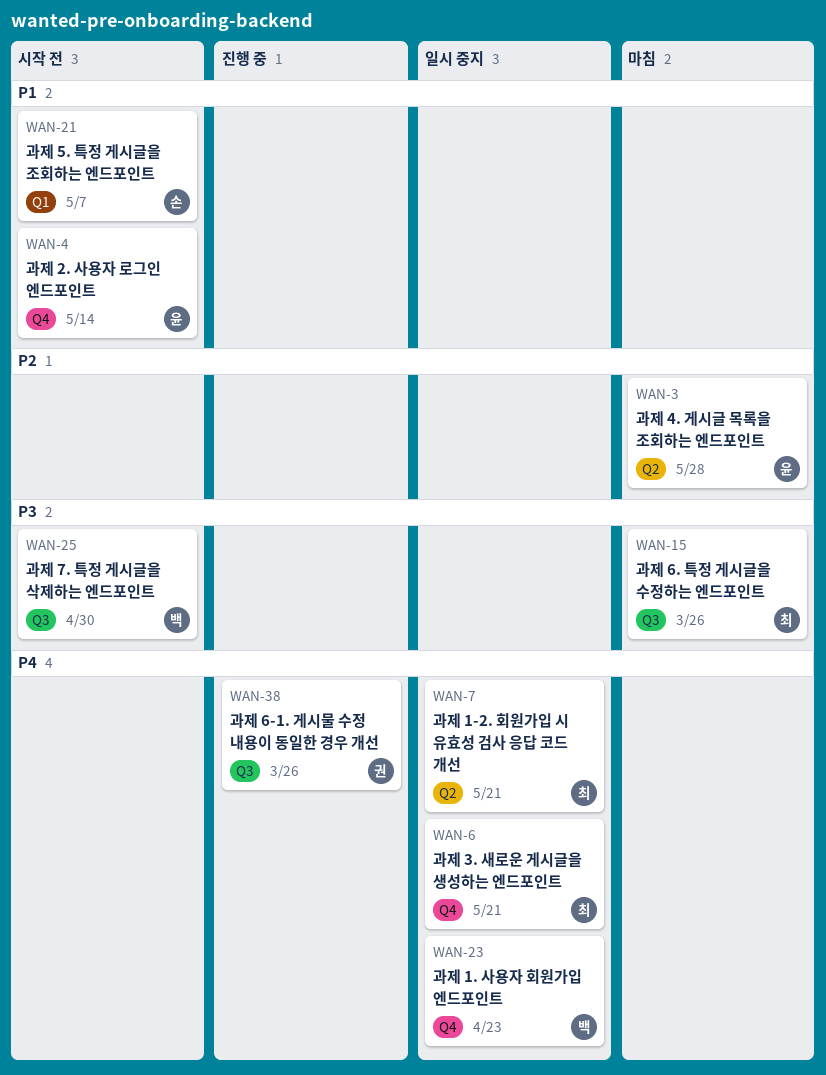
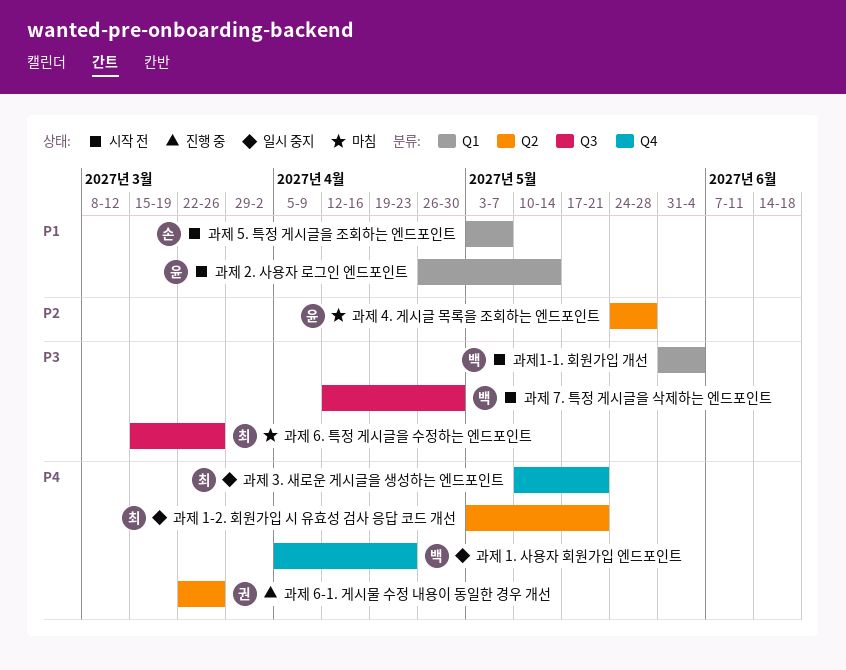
과제 2. 사용자 로그인 엔드포인트, label: Q4 -> Q1
과제 6-1. 게시물 수정 내용이 동일한 경우 개선, label: Q3 -> Q2
과제1-1. 회원가입 개선: none -> present

